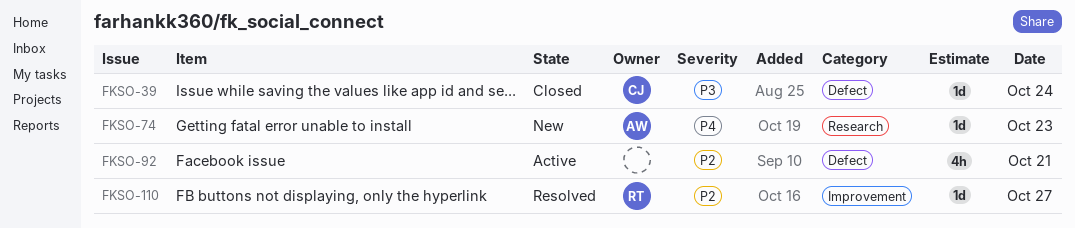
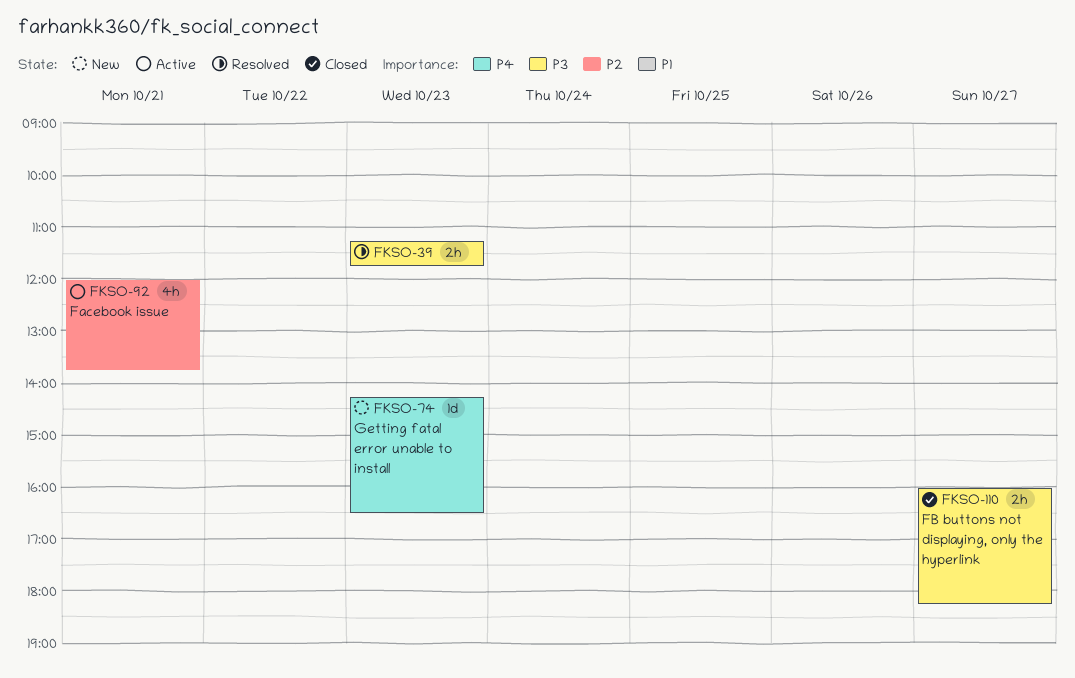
FKSO-39, status: Closed -> Resolved
FKSO-39, estimate: 1d -> 2h
FKSO-39, day: Oct 24 -> Oct 23
FKSO-110, status: Resolved -> Closed
FKSO-110, priority: P2 -> P3
FKSO-110, estimate: 1d -> 2h

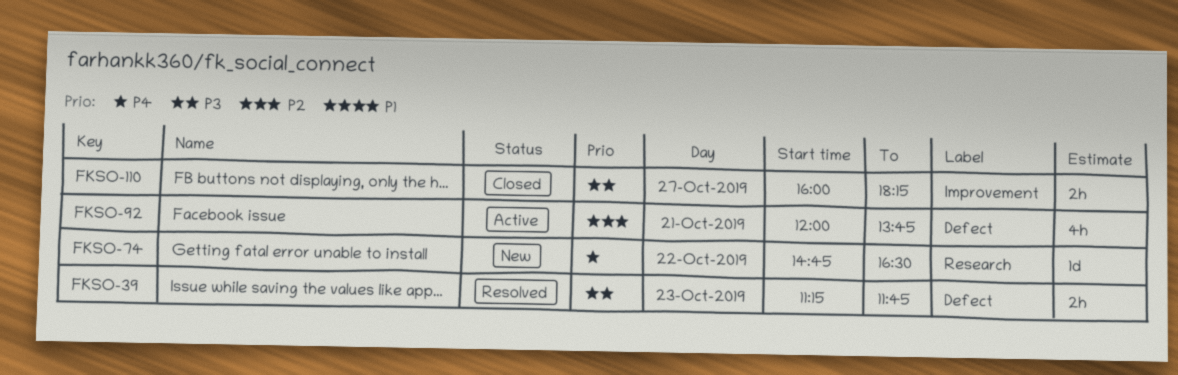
FKSO-74, day: Oct 23 -> Oct 22
FKSO-74, begins: 14:15 -> 14:45

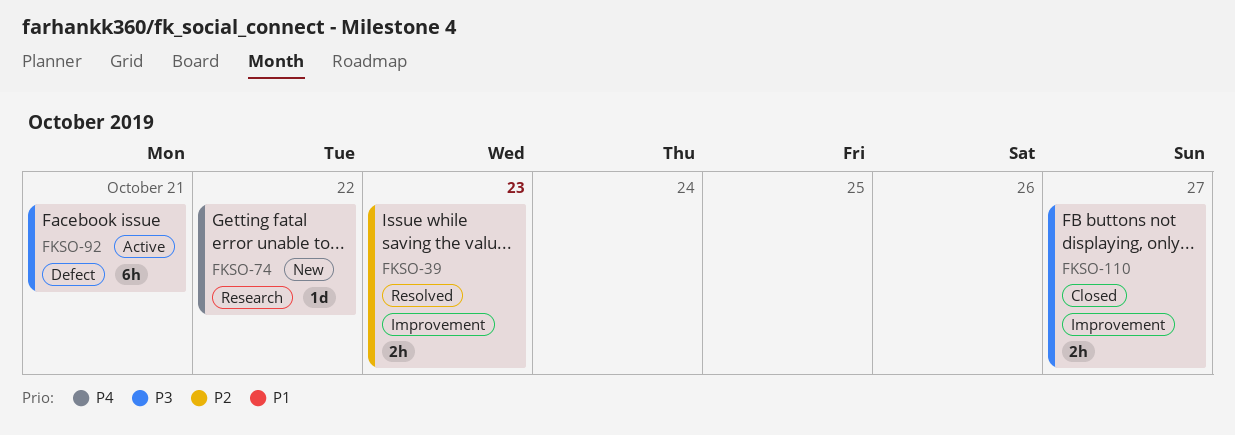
FKSO-39, priority: P3 -> P2
FKSO-39, label: Defect -> Improvement
FKSO-92, priority: P2 -> P3
FKSO-92, estimate: 4h -> 6h

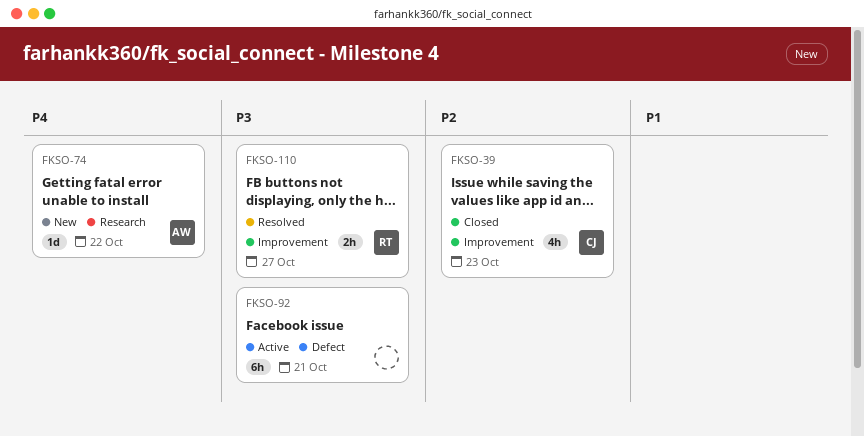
FKSO-39, status: Resolved -> Closed
FKSO-39, estimate: 2h -> 4h
FKSO-110, status: Closed -> Resolved

